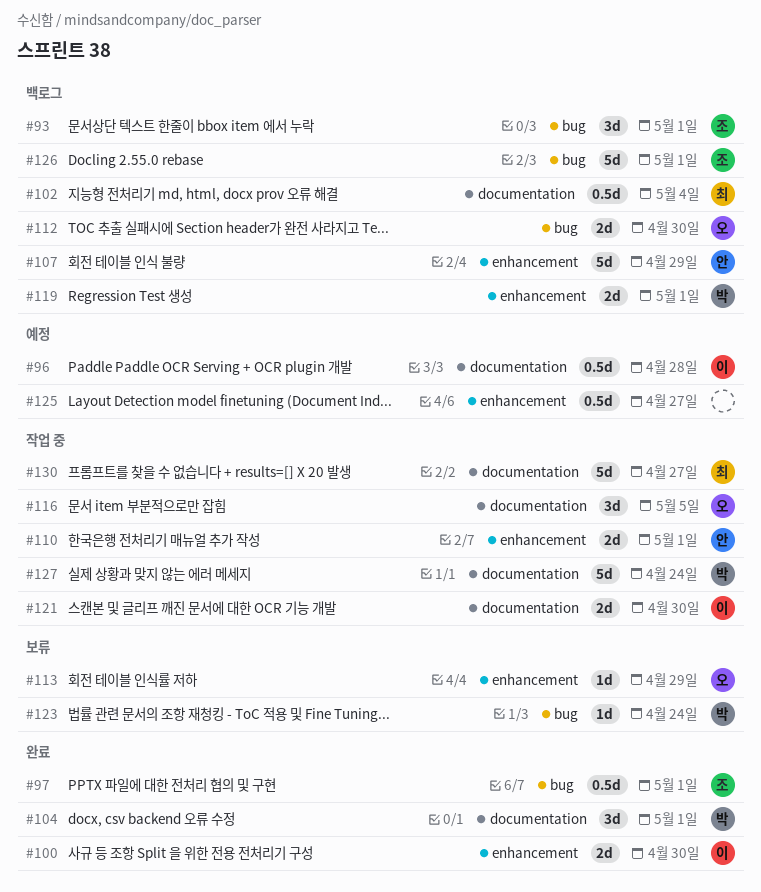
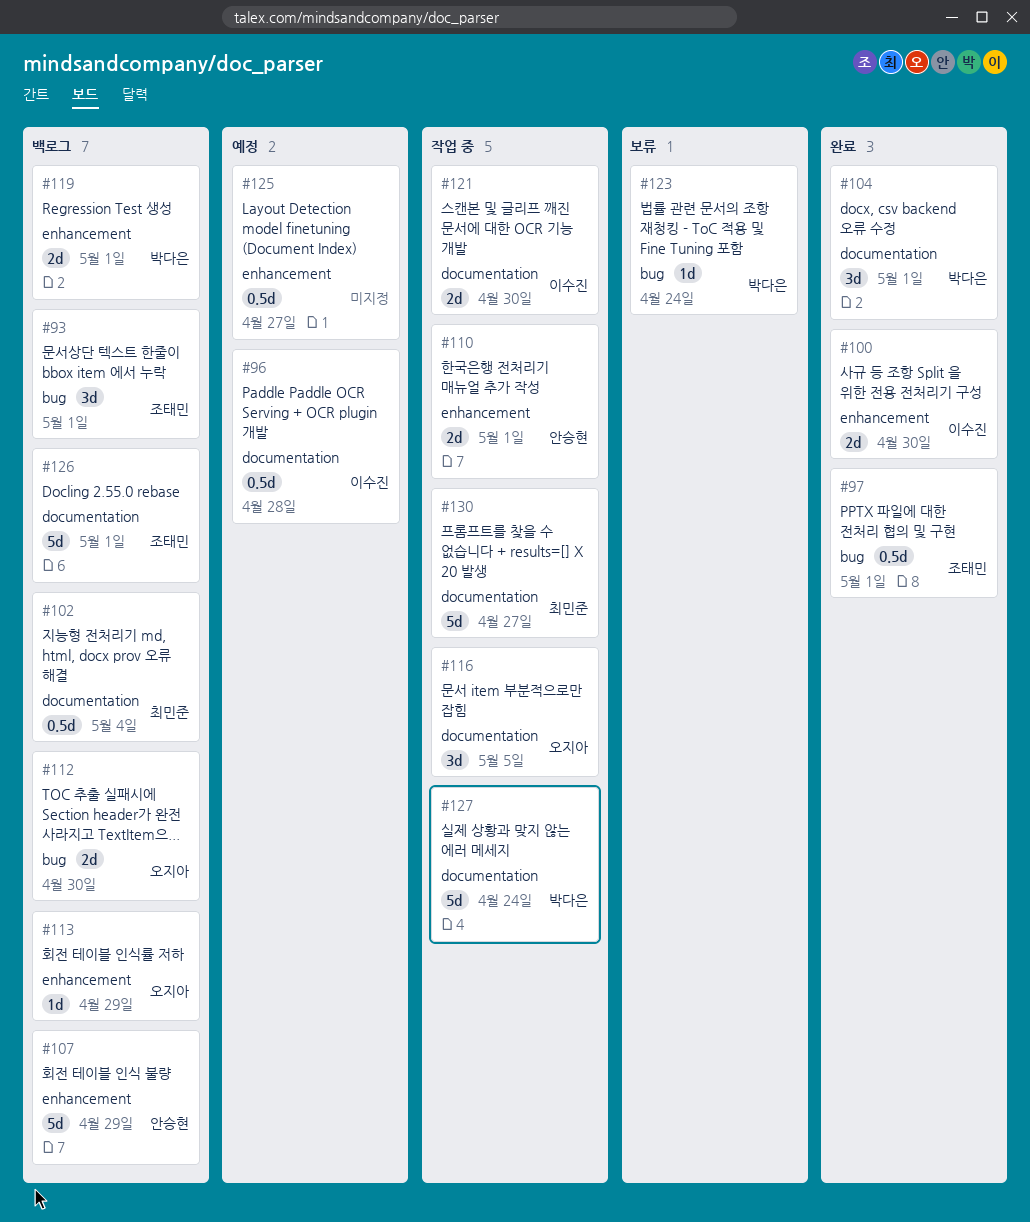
#113, status: 보류 -> 백로그
#126, label: bug -> documentation

